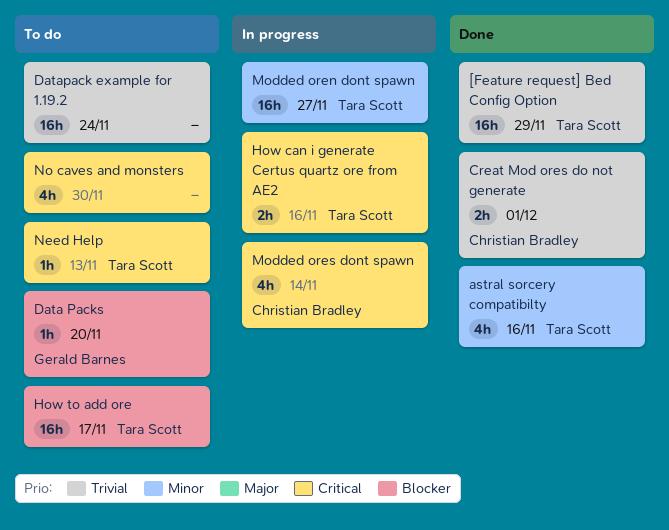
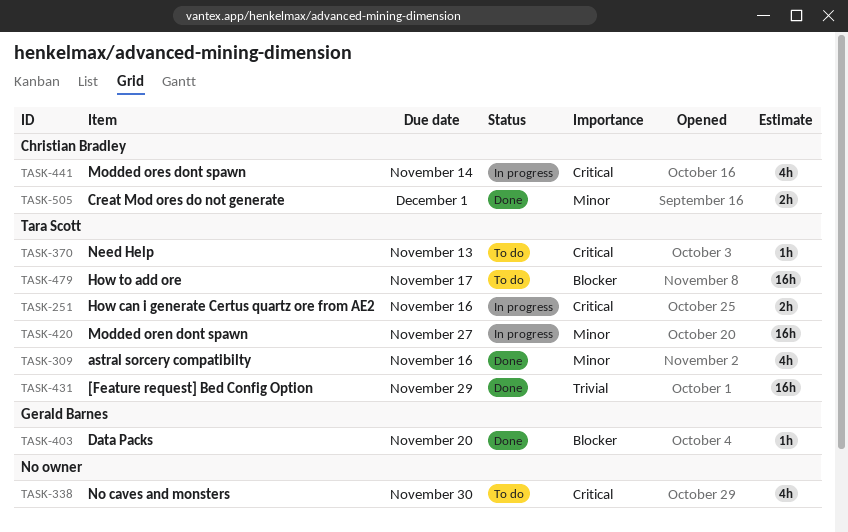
Creat Mod ores do not generate, priority: Trivial -> Minor
Data Packs, status: To do -> Done
Datapack example for 1.19.2: present -> none

